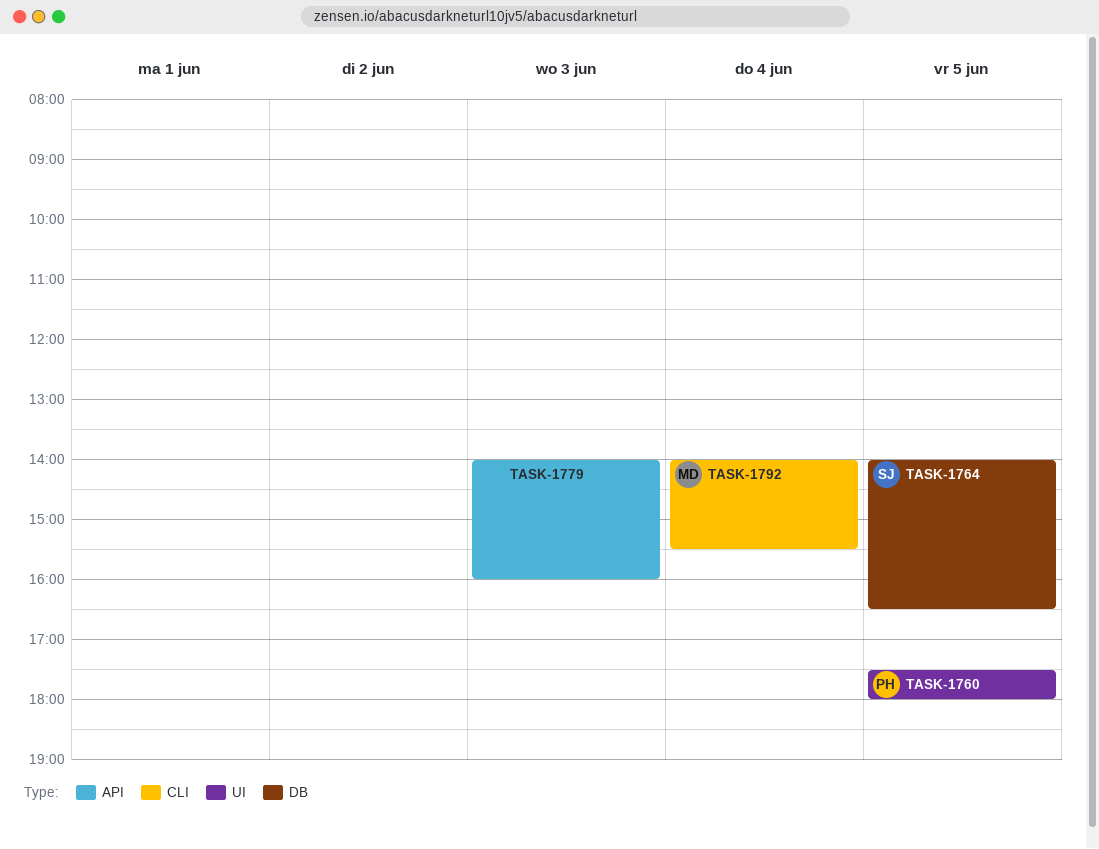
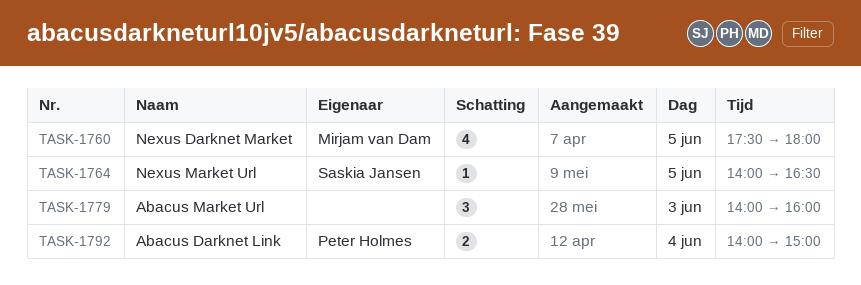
TASK-1760, owner: Peter Holmes -> Mirjam van Dam
TASK-1792, owner: Mirjam van Dam -> Peter Holmes
TASK-1792, ends: 15:30 -> 15:00

